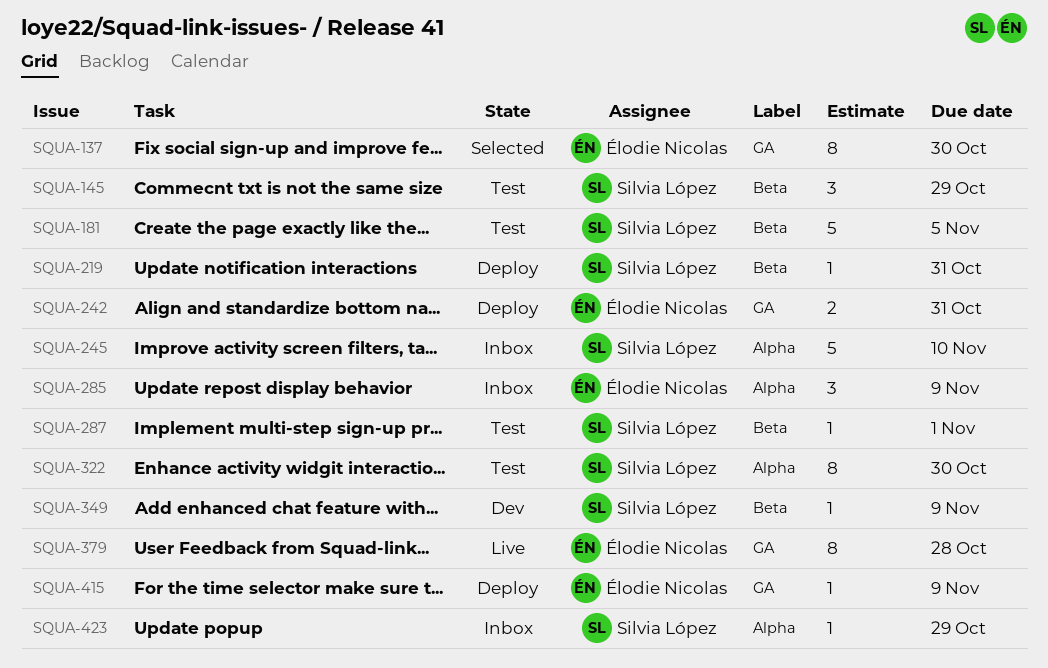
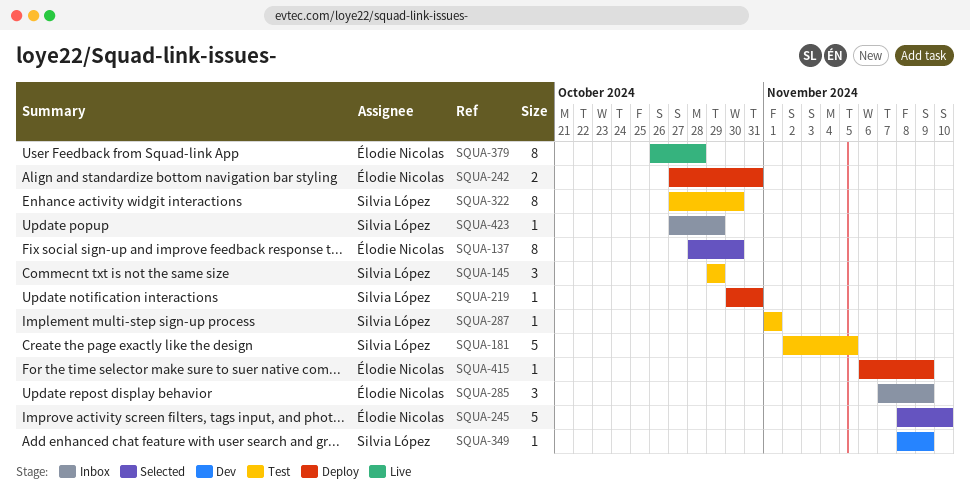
SQUA-245, status: Inbox -> Selected
SQUA-245, owner: Silvia López -> Élodie Nicolas

